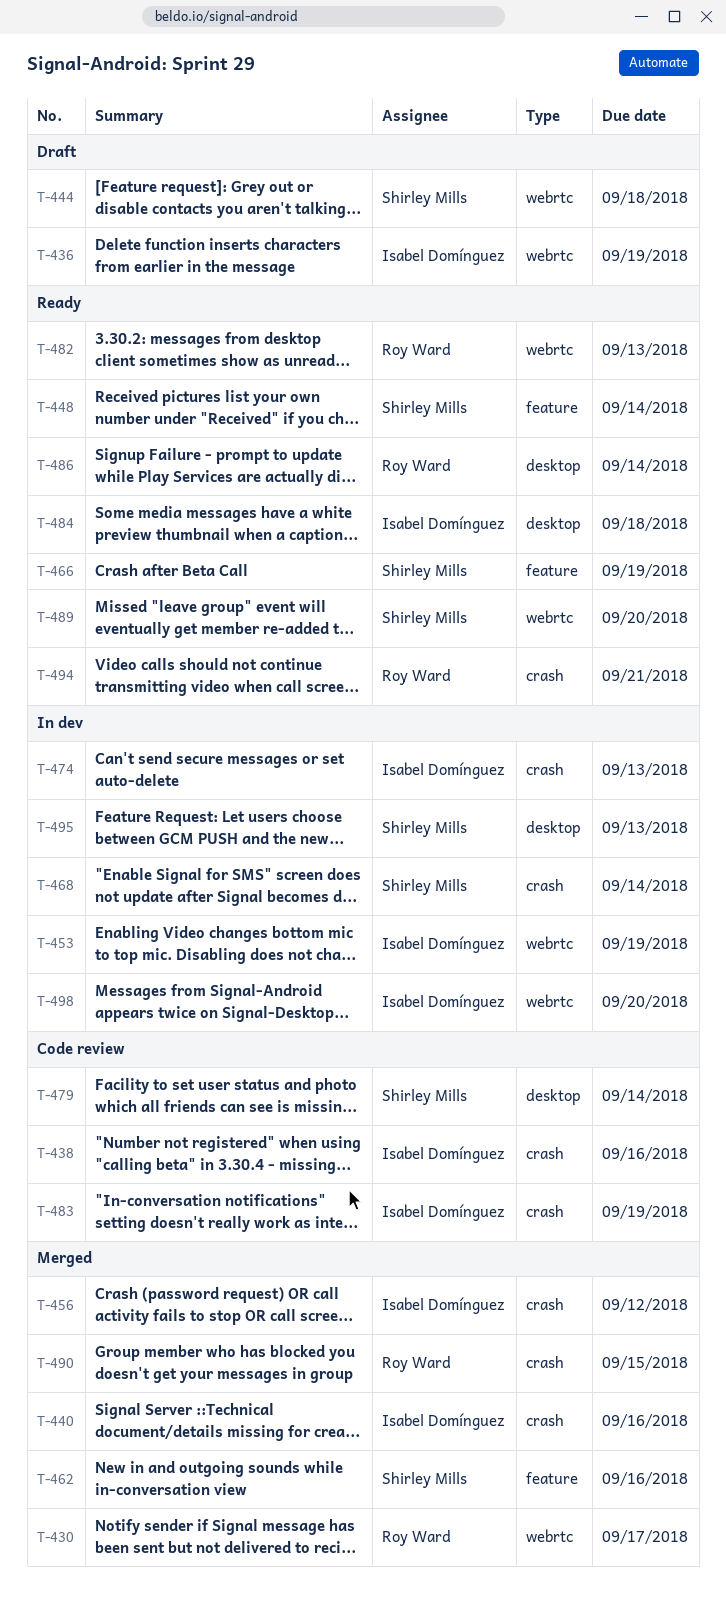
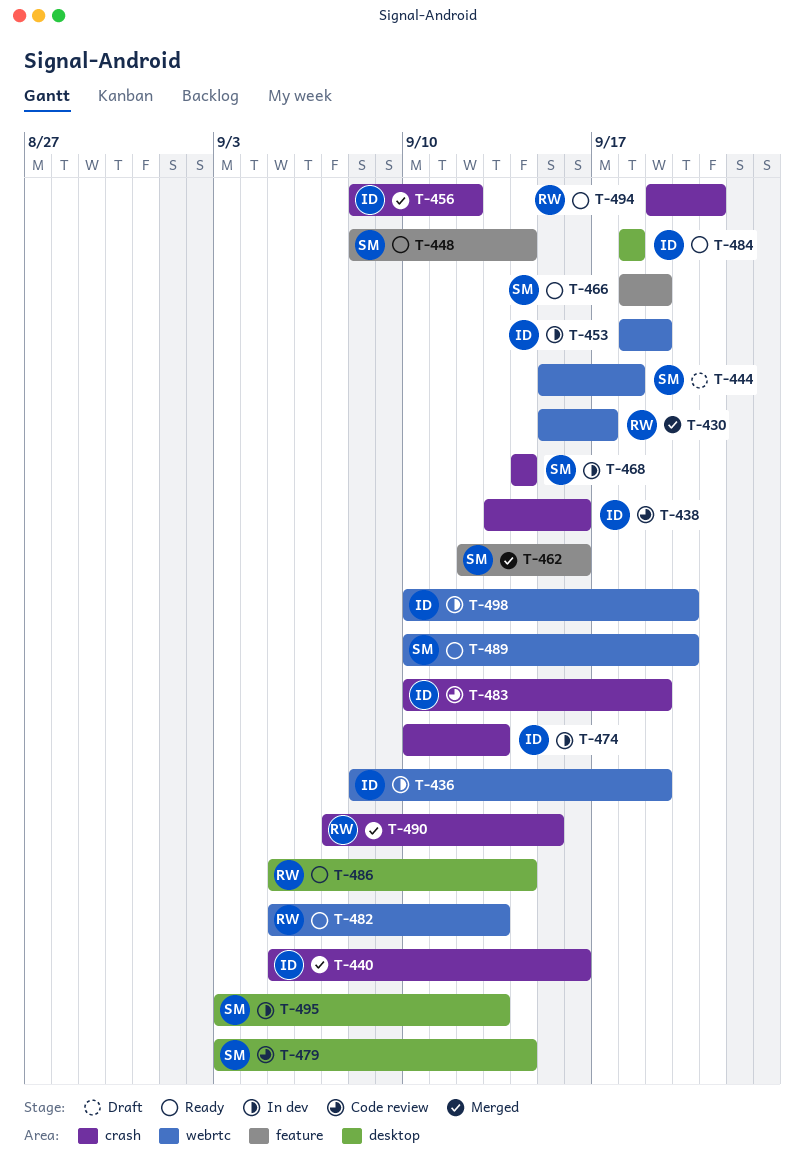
T-436, status: Draft -> In dev

